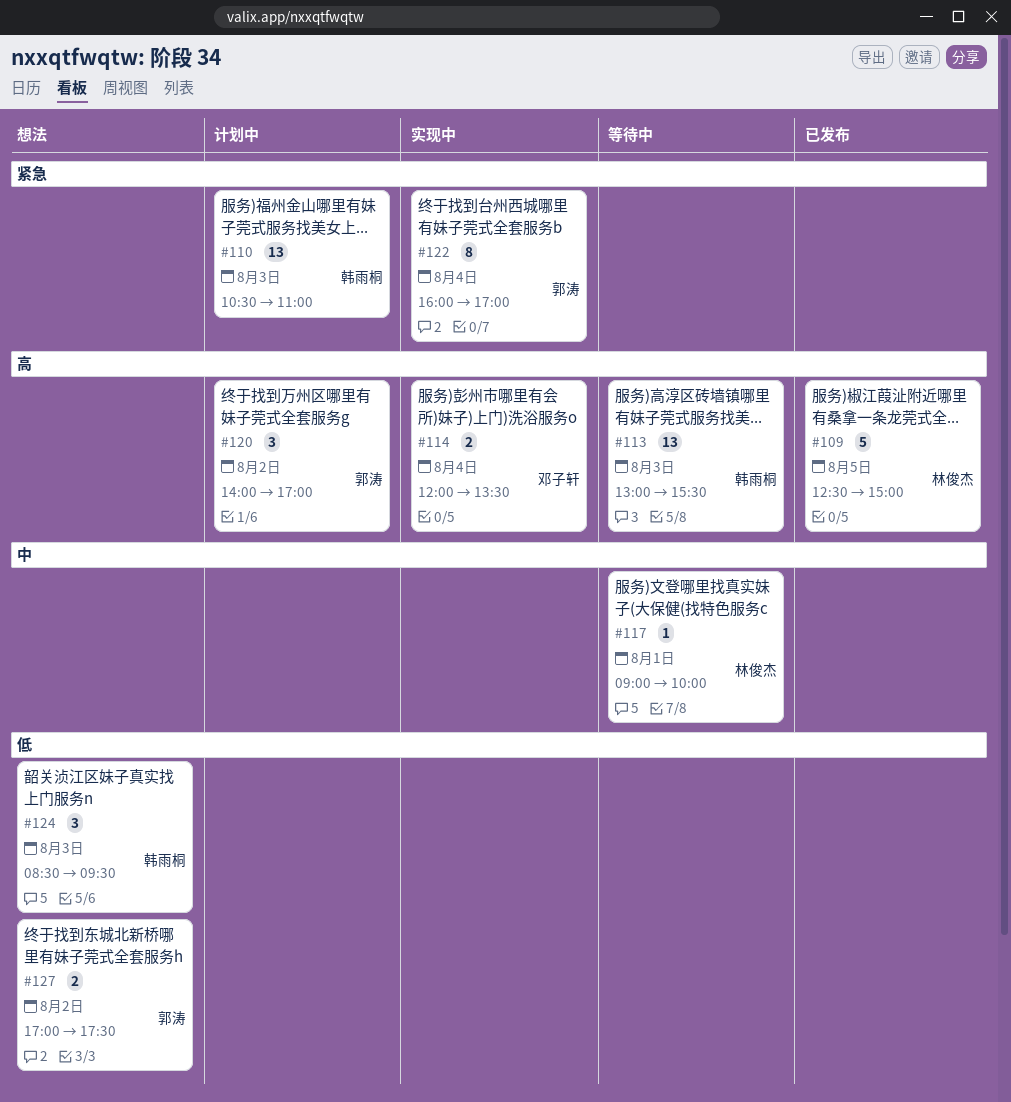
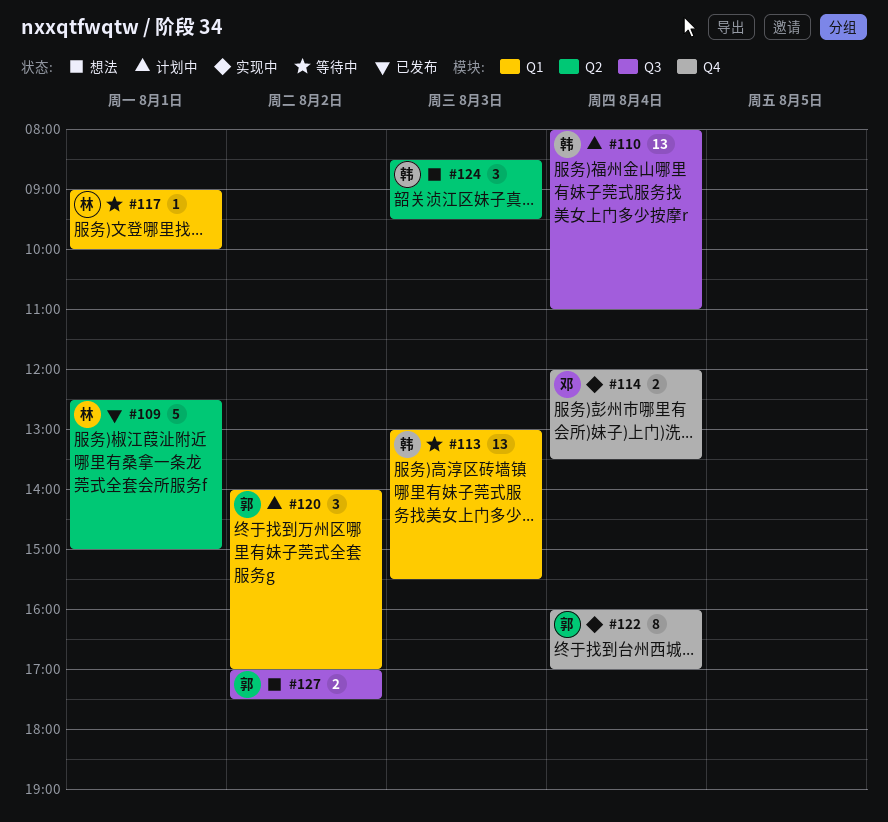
#109, day: Aug 5 -> Aug 1
#110, day: Aug 3 -> Aug 4
#110, begins: 10:30 -> 08:00

